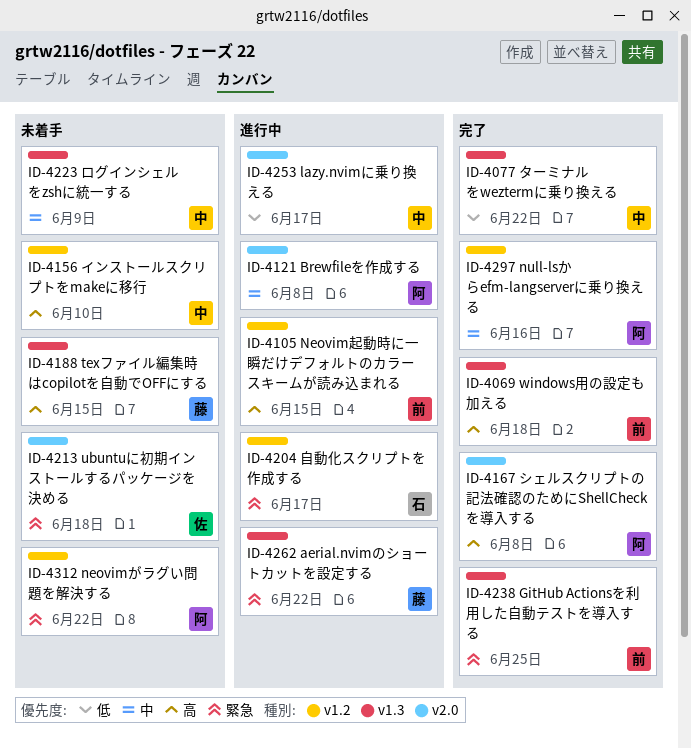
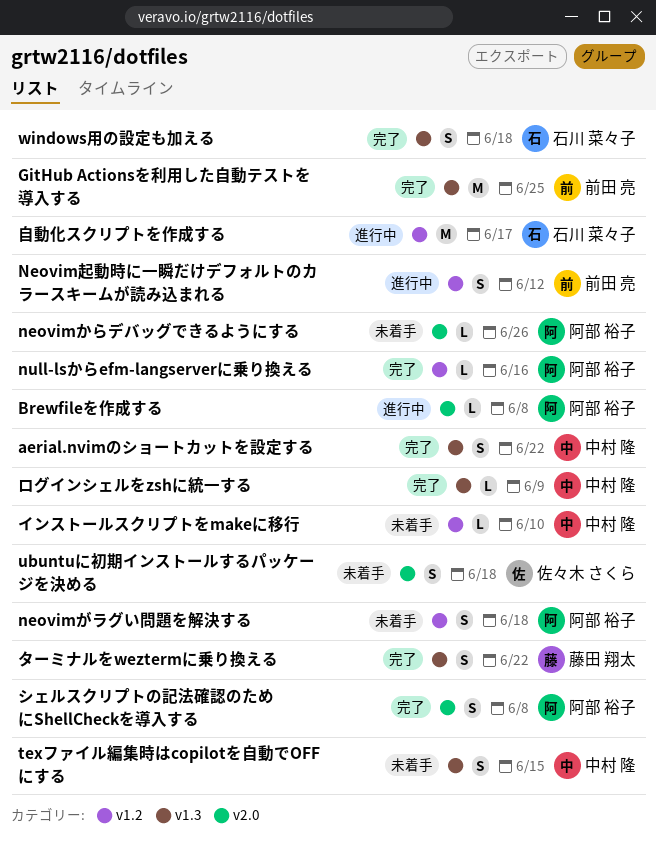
aerial.nvimのショートカットを設定する, status: 進行中 -> 完了
aerial.nvimのショートカットを設定する, owner: 藤田 翔太 -> 中村 隆
lazy.nvimに乗り換える: present -> none
neovimからデバッグできるようにする: none -> present
neovimがラグい問題を解決する, due: Jun 22 -> Jun 18
Neovim起動時に一瞬だけデフォルトのカラースキームが読み込まれる, due: Jun 15 -> Jun 12
texファイル編集時はcopilotを自動でOFFにする, owner: 藤田 翔太 -> 中村 隆
windows用の設定も加える, owner: 前田 亮 -> 石川 菜々子
ターミナルをweztermに乗り換える, owner: 中村 隆 -> 藤田 翔太
ログインシェルをzshに統一する, status: 未着手 -> 完了

